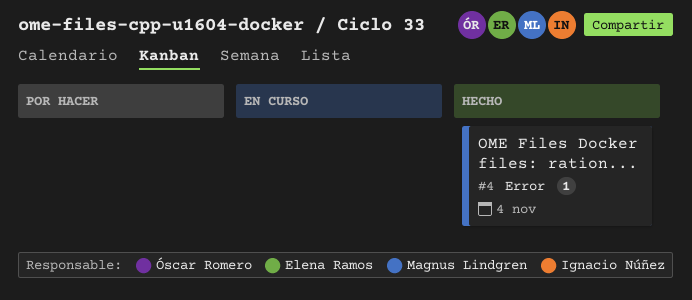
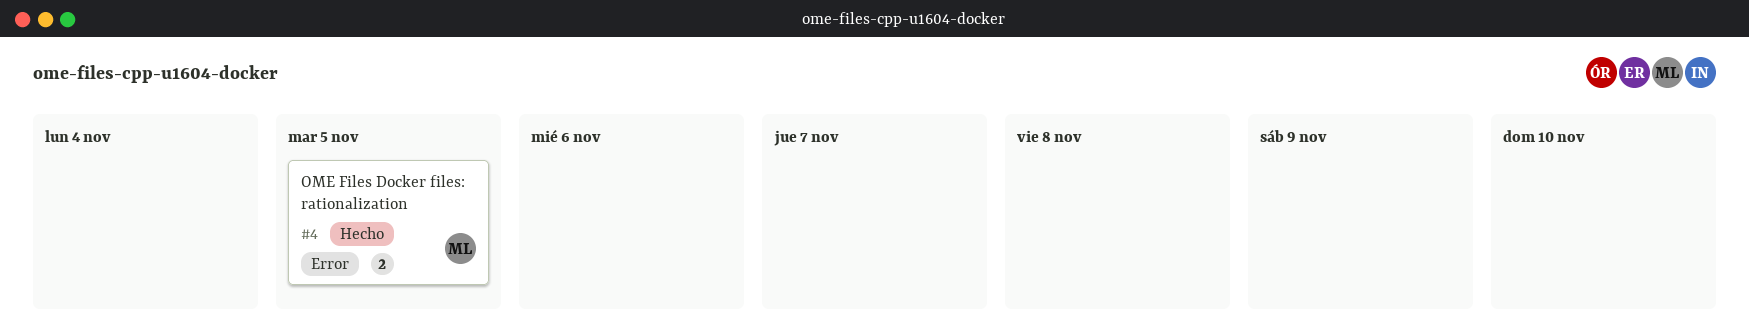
#4, estimate: 1 -> 2
#4, due: Nov 4 -> Nov 5

